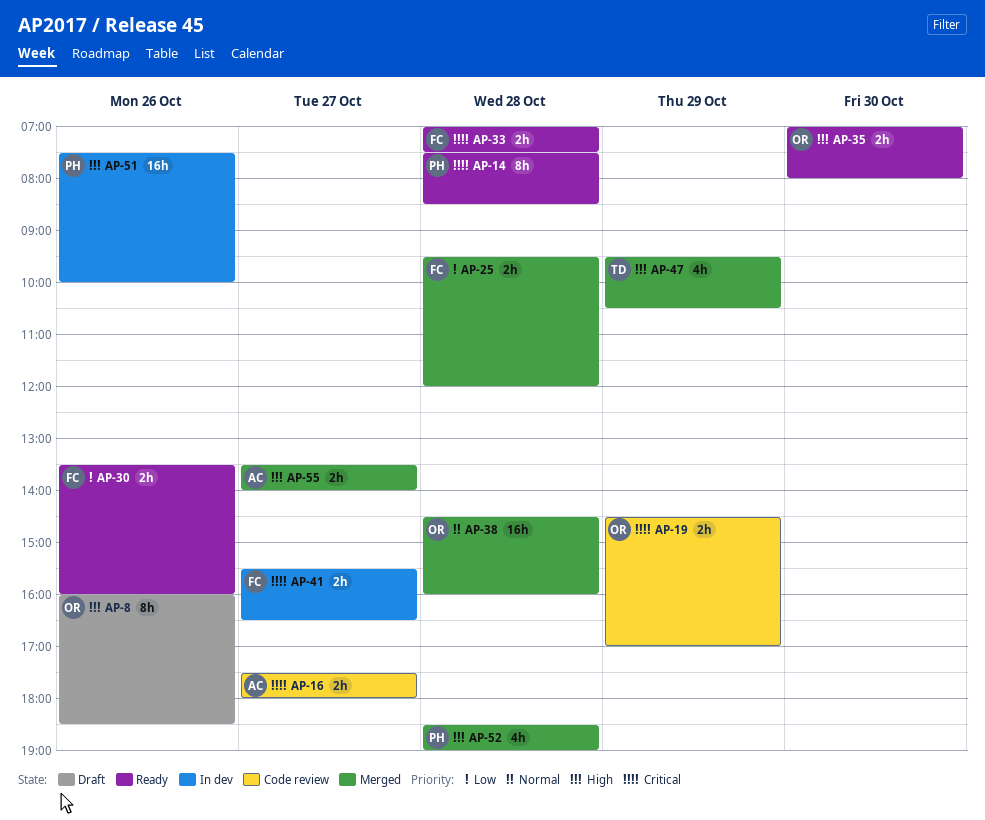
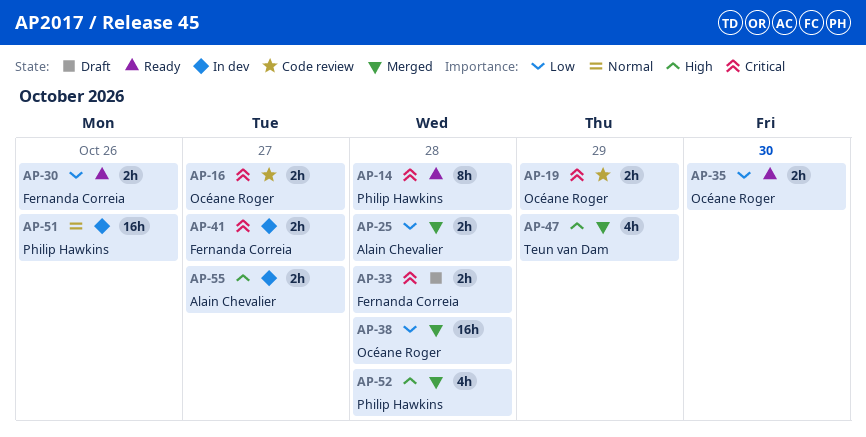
AP-8: present -> none
AP-16, owner: Alain Chevalier -> Océane Roger
AP-25, owner: Fernanda Correia -> Alain Chevalier
AP-33, status: Ready -> Draft
AP-35, priority: High -> Low
AP-38, priority: Normal -> Low
AP-51, priority: High -> Normal
AP-55, status: Merged -> In dev

